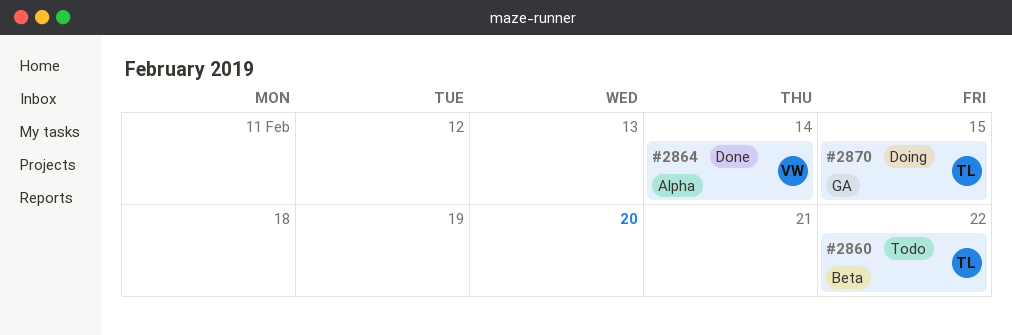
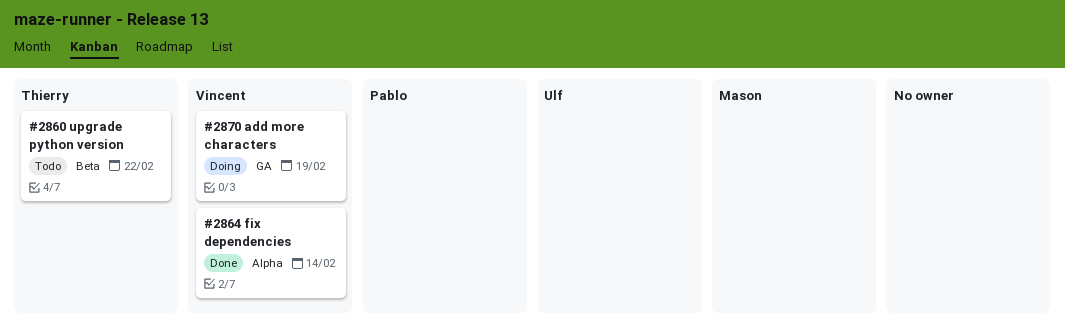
#2870, owner: Thierry -> Vincent
#2870, due: Feb 15 -> Feb 19

